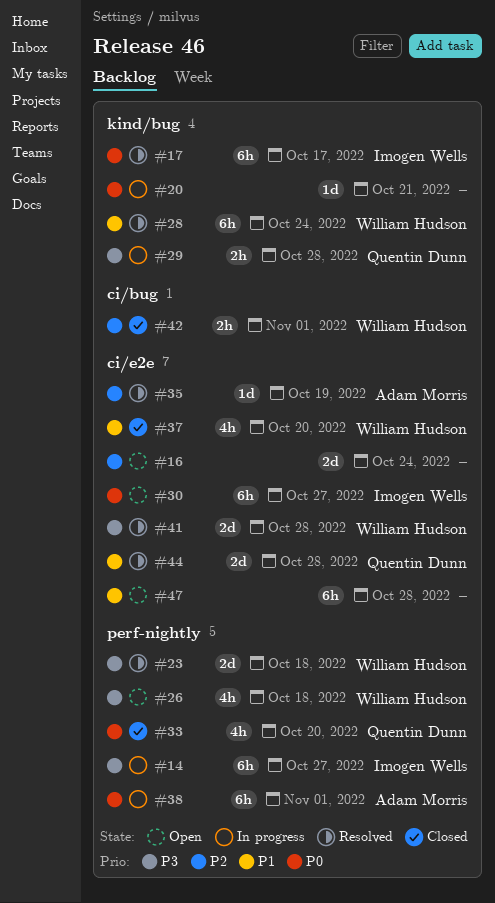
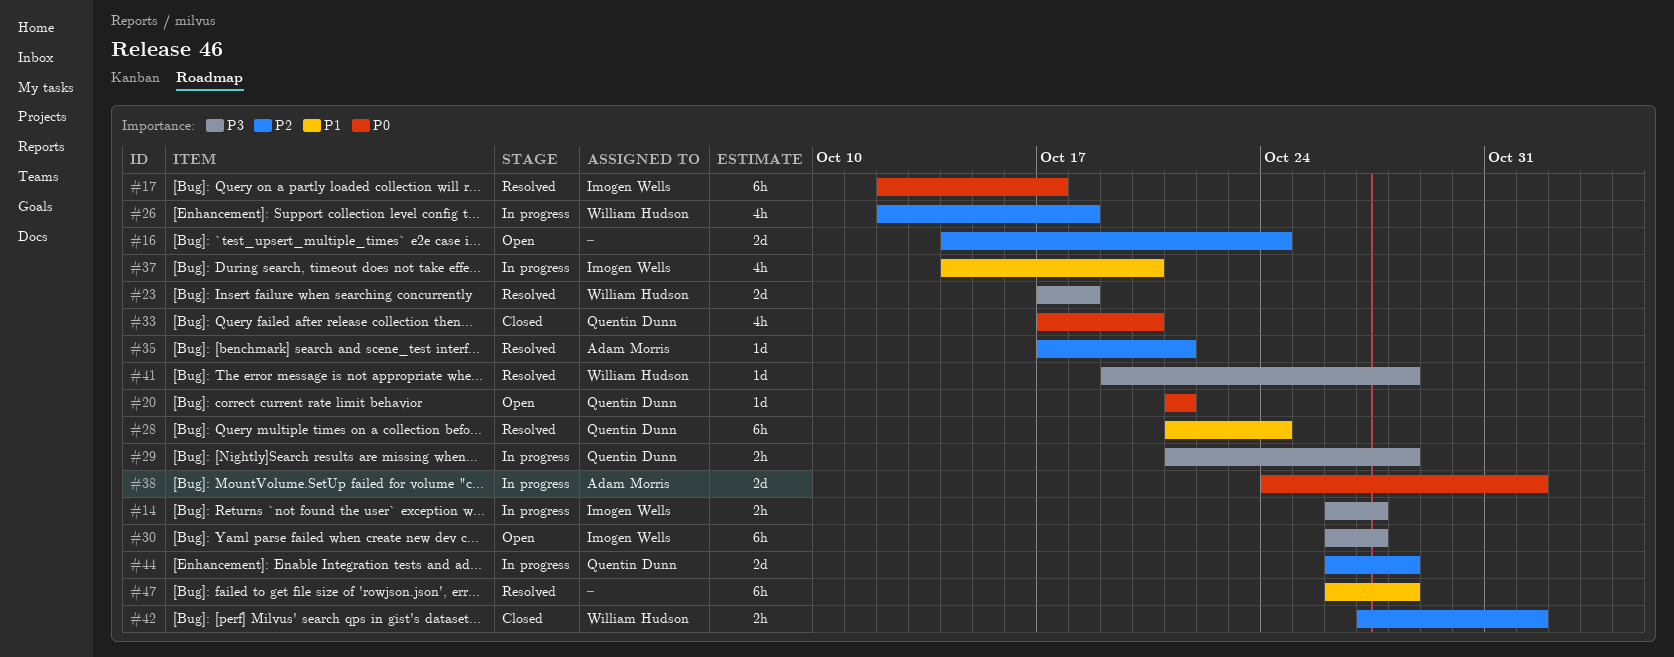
#14, estimate: 6h -> 2h
#20, status: In progress -> Open
#20, owner: none -> Quentin Dunn
#26, status: Open -> In progress
#26, priority: P3 -> P2
#28, owner: William Hudson -> Quentin Dunn
#30, priority: P0 -> P3
#35, due: Oct 19 -> Oct 21
#37, status: Closed -> In progress
#37, owner: William Hudson -> Imogen Wells
#38, estimate: 6h -> 2d
#41, estimate: 2d -> 1d
#44, status: Resolved -> In progress
#44, priority: P1 -> P2
#47, status: Open -> Resolved

